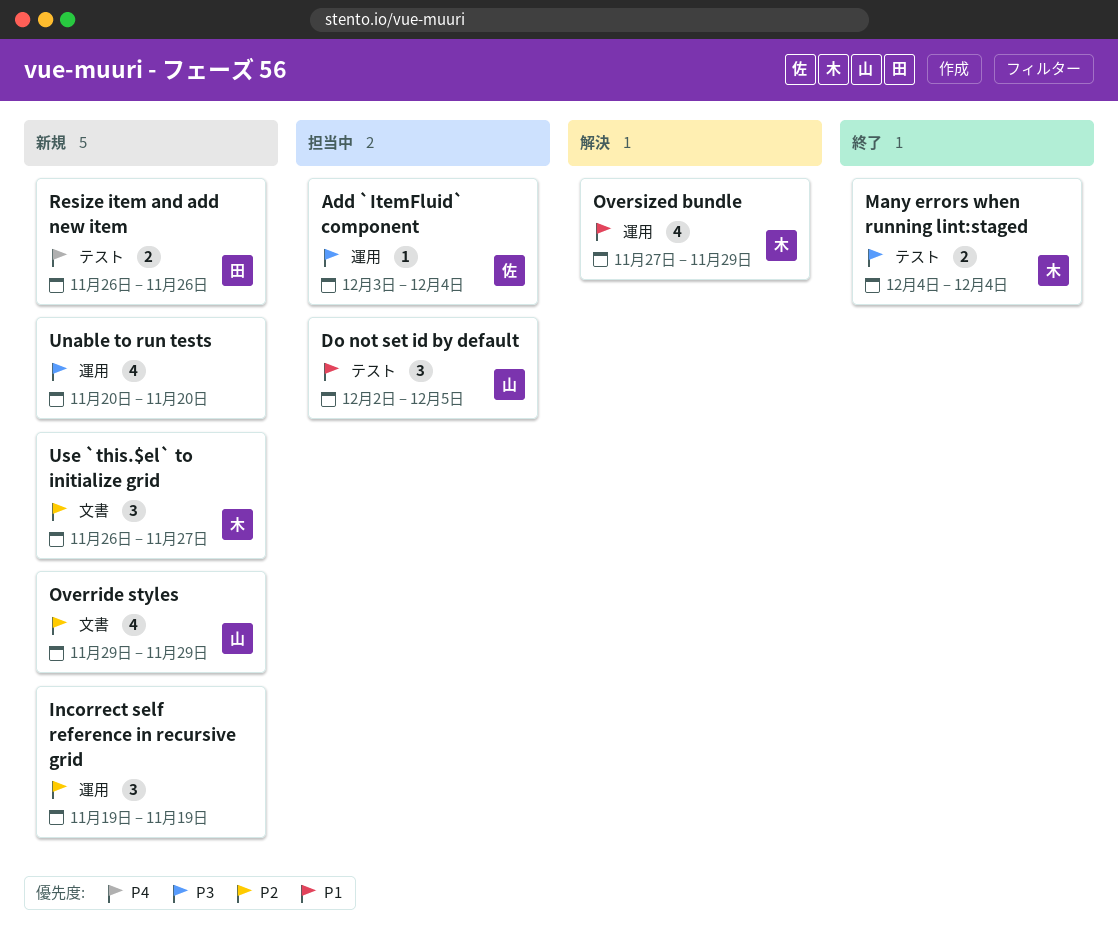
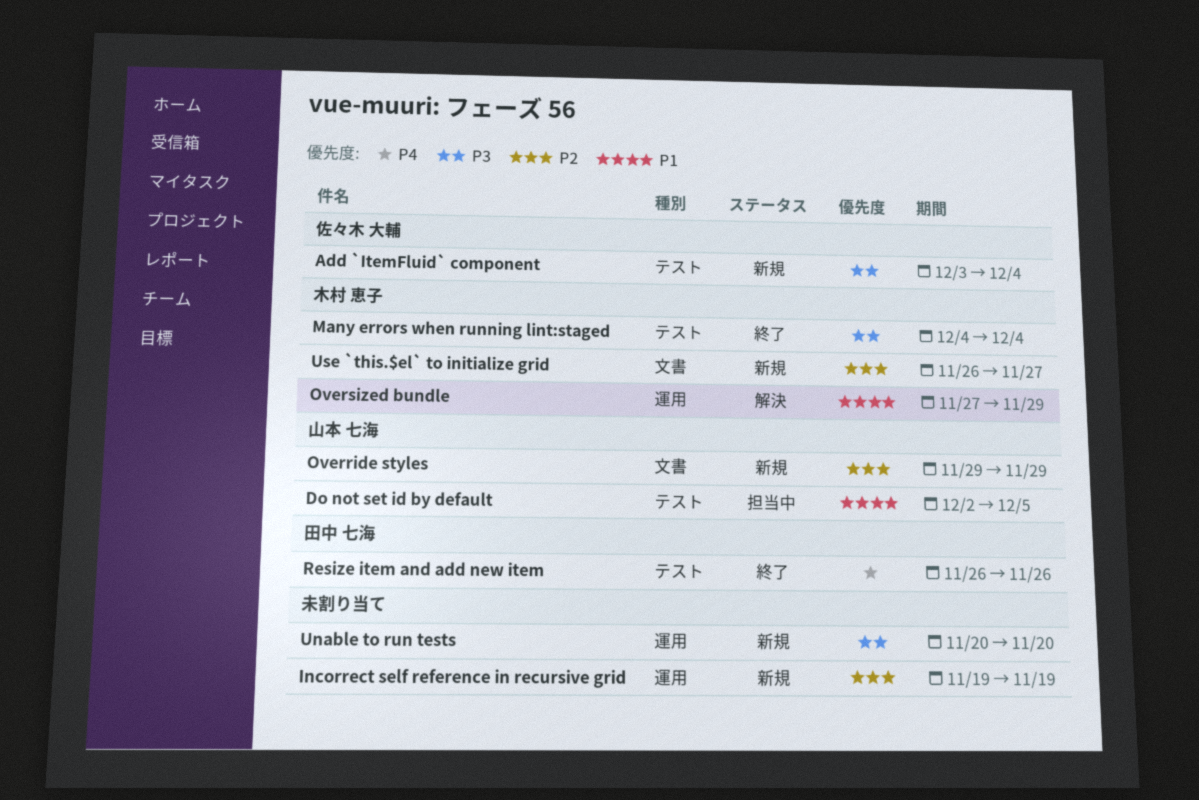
Add `ItemFluid` component, status: 担当中 -> 新規
Add `ItemFluid` component, label: 運用 -> テスト
Resize item and add new item, status: 新規 -> 終了

